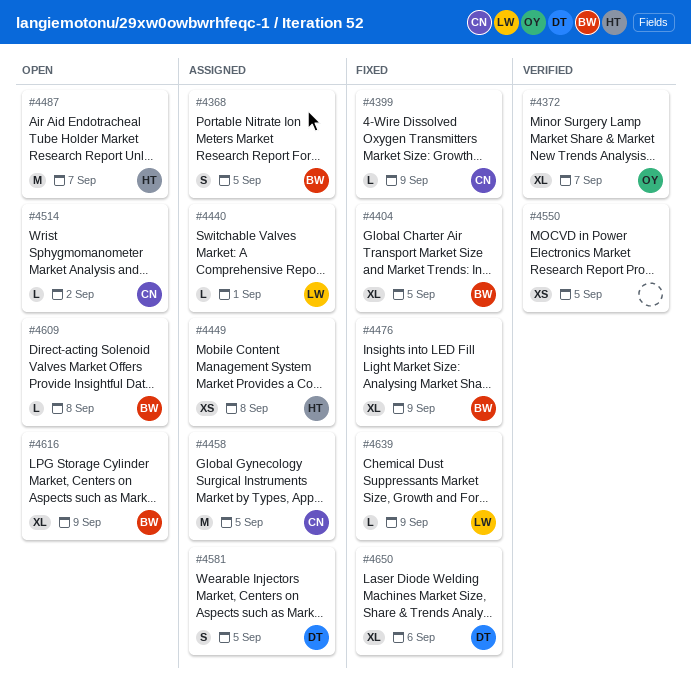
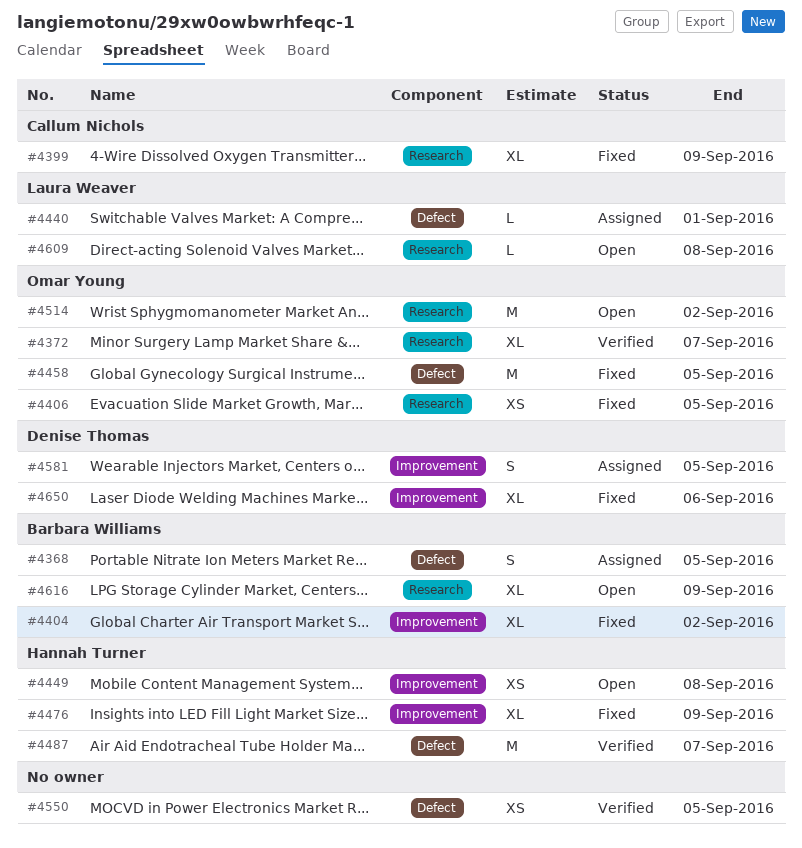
#4399, estimate: L -> XL
#4404, due: Sep 5 -> Sep 2
#4406: none -> present
#4449, status: Assigned -> Open
#4458, status: Assigned -> Fixed
#4458, owner: Callum Nichols -> Omar Young
#4476, owner: Barbara Williams -> Hannah Turner
#4487, status: Open -> Verified
#4514, owner: Callum Nichols -> Omar Young
#4514, estimate: L -> M
#4609, owner: Barbara Williams -> Laura Weaver
#4639: present -> none

